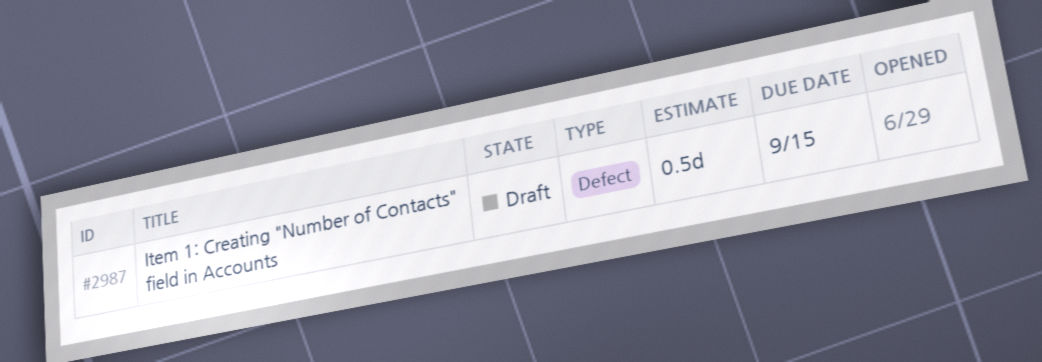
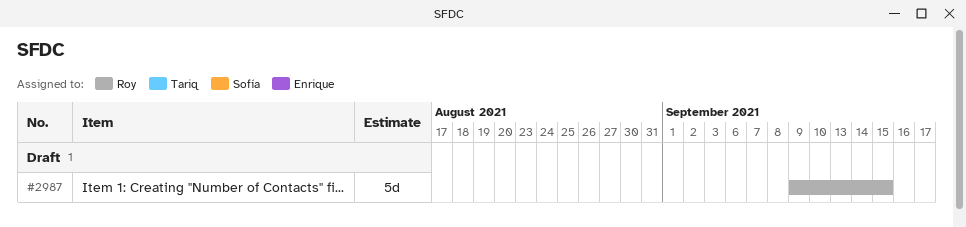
#2987, estimate: 0.5d -> 5d

